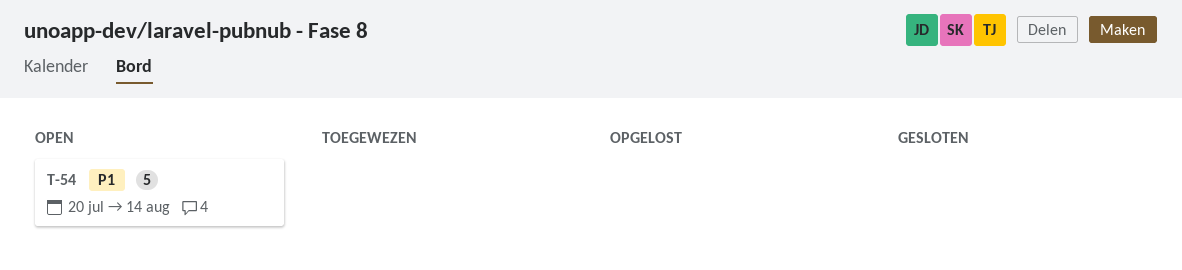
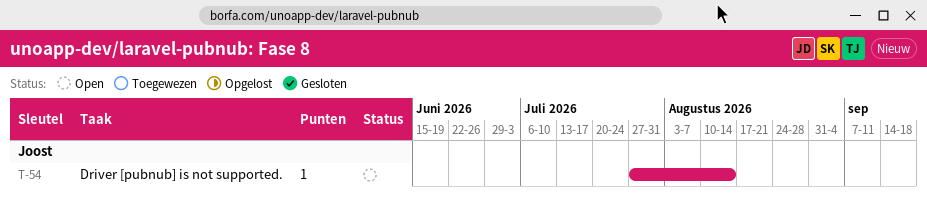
T-54, estimate: 5 -> 1
T-54, start: Jul 20 -> Jul 27

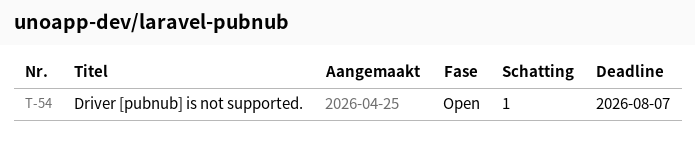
T-54, due: Aug 14 -> Aug 7

